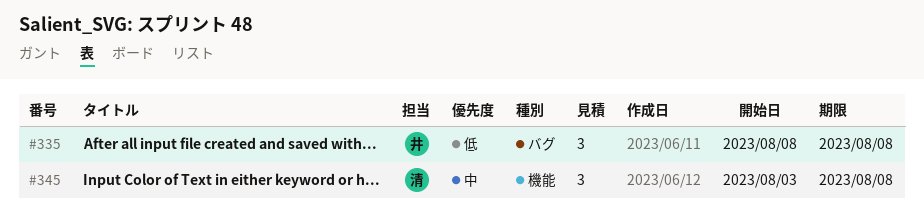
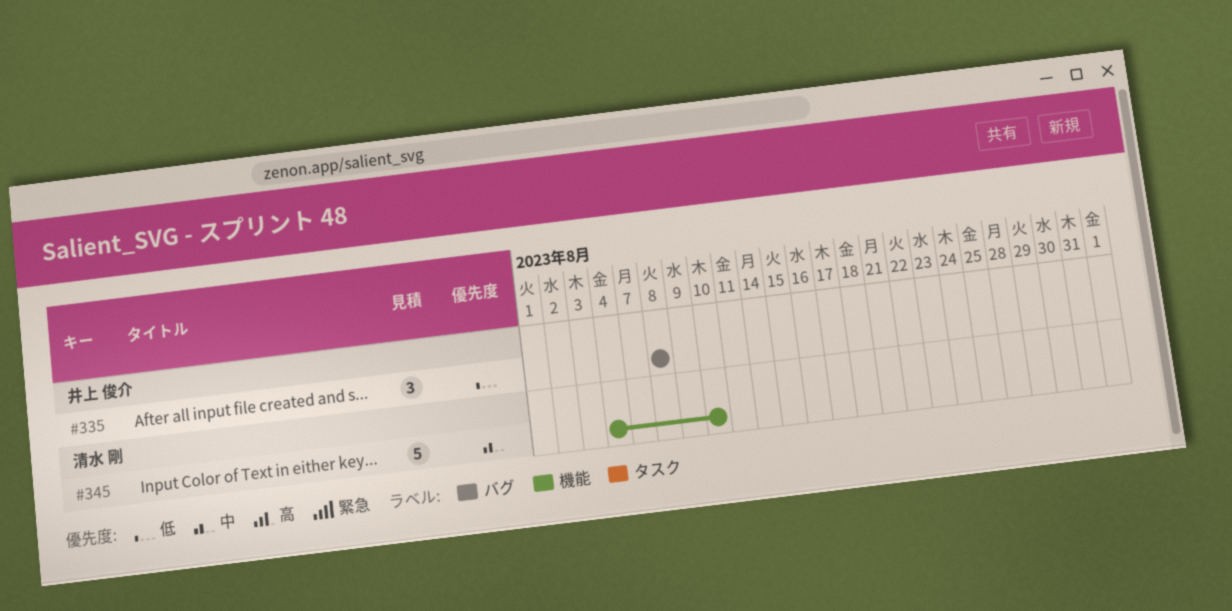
#345, estimate: 3 -> 5
#345, start: Aug 3 -> Aug 4
#345, due: Aug 8 -> Aug 10

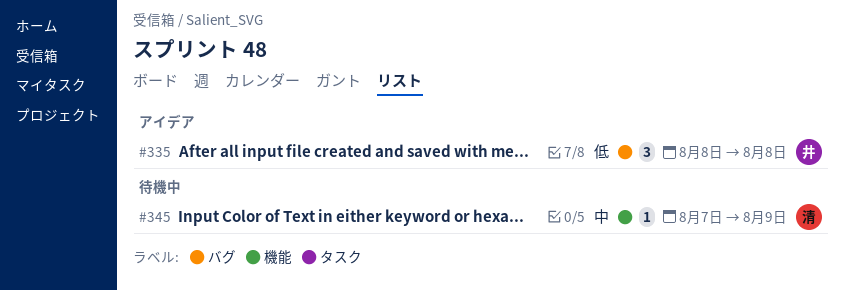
#345, estimate: 5 -> 1
#345, start: Aug 4 -> Aug 7
#345, due: Aug 10 -> Aug 9

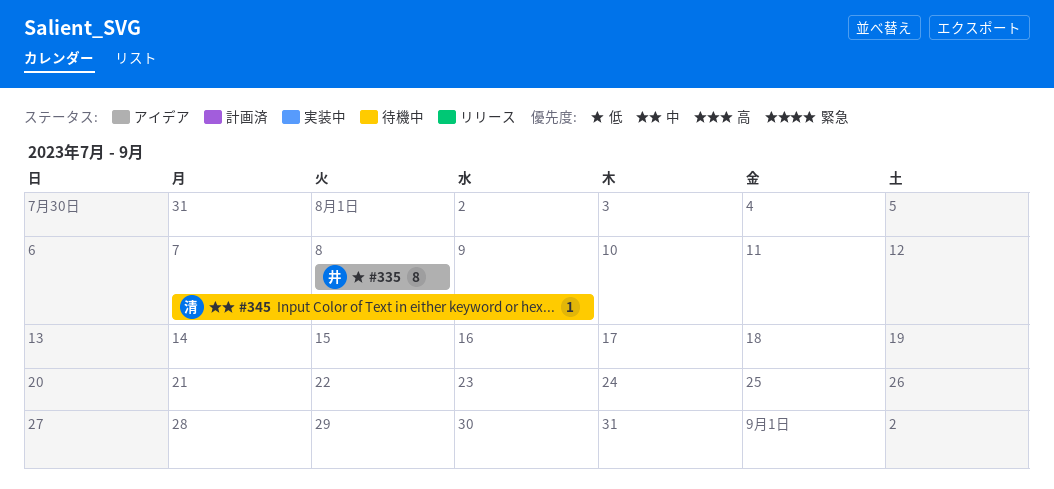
#335, estimate: 3 -> 8

